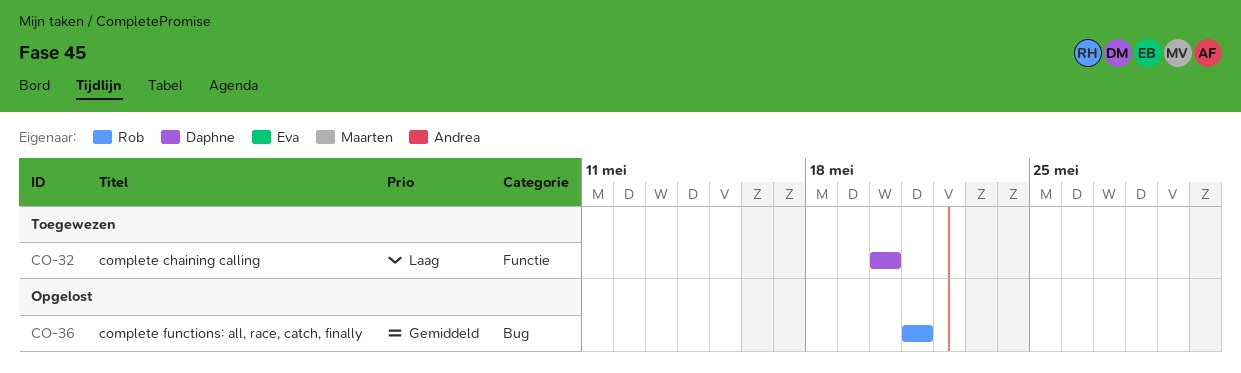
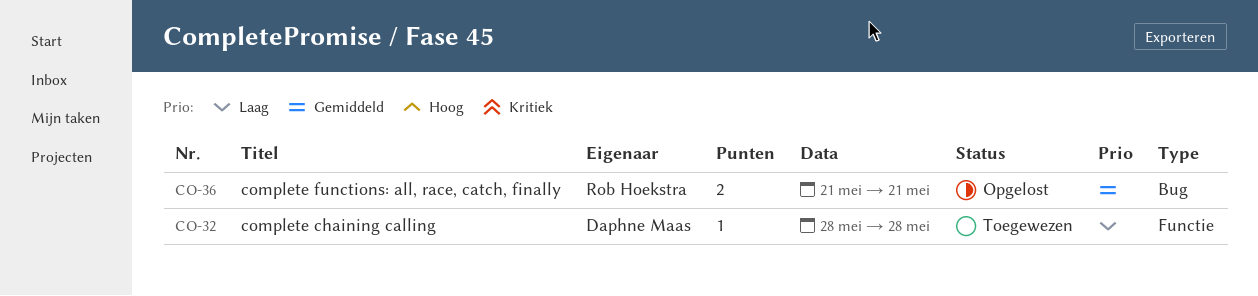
CO-32, start: May 20 -> May 28
CO-32, due: May 20 -> May 28

